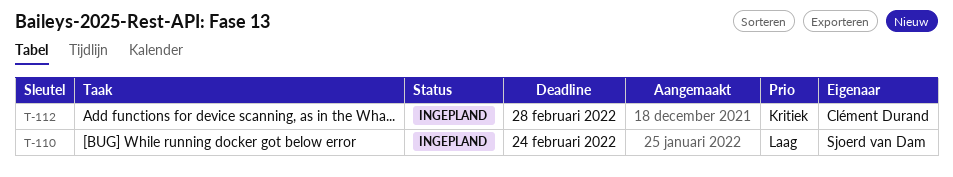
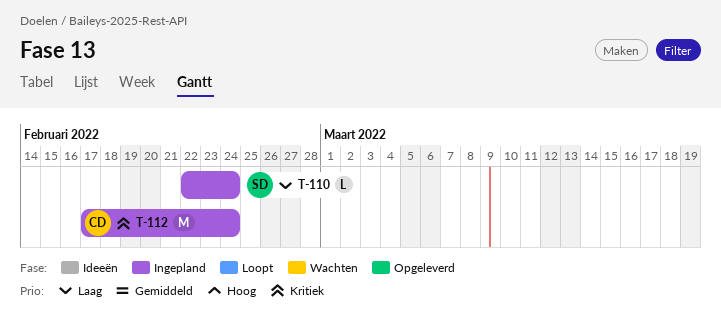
T-112, due: Feb 28 -> Feb 24

